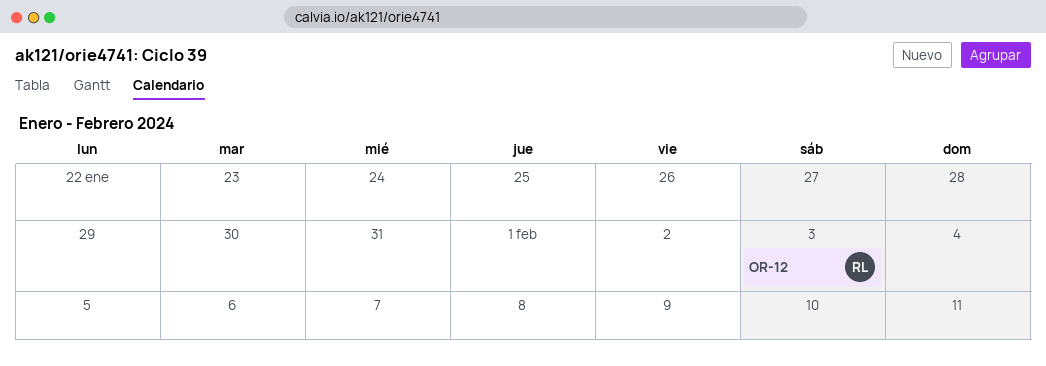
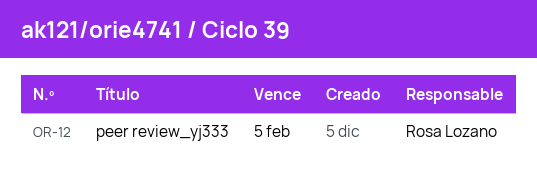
OR-12, due: Feb 3 -> Feb 5

